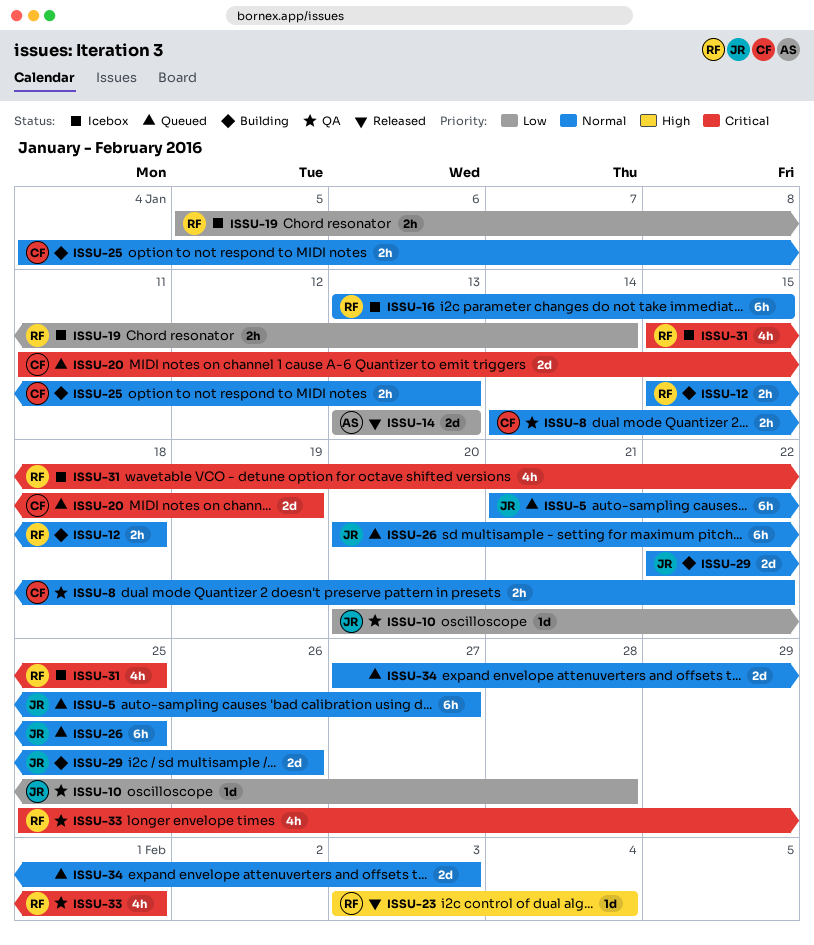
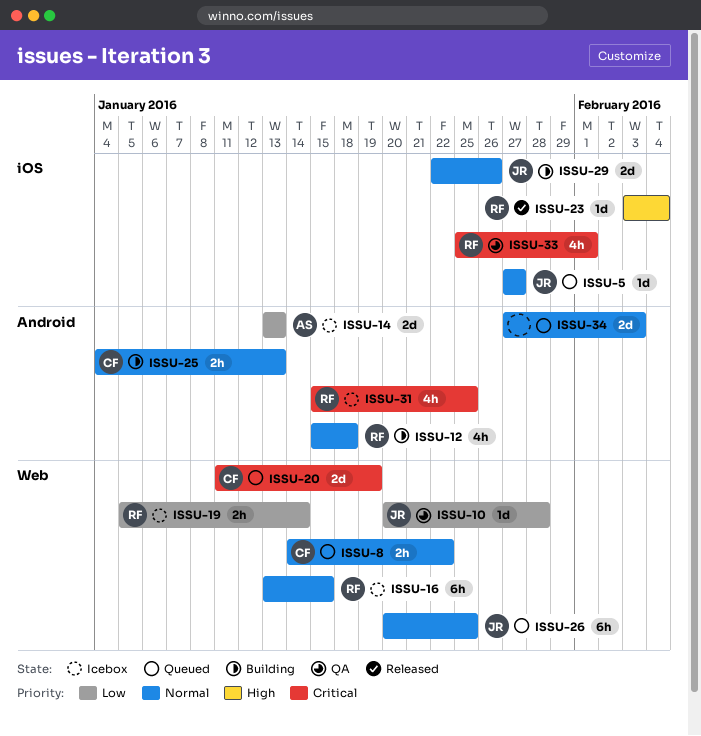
ISSU-5, estimate: 6h -> 1d
ISSU-5, start: Jan 21 -> Jan 27
ISSU-8, status: QA -> Queued
ISSU-12, estimate: 2h -> 4h
ISSU-14, status: Released -> Icebox

